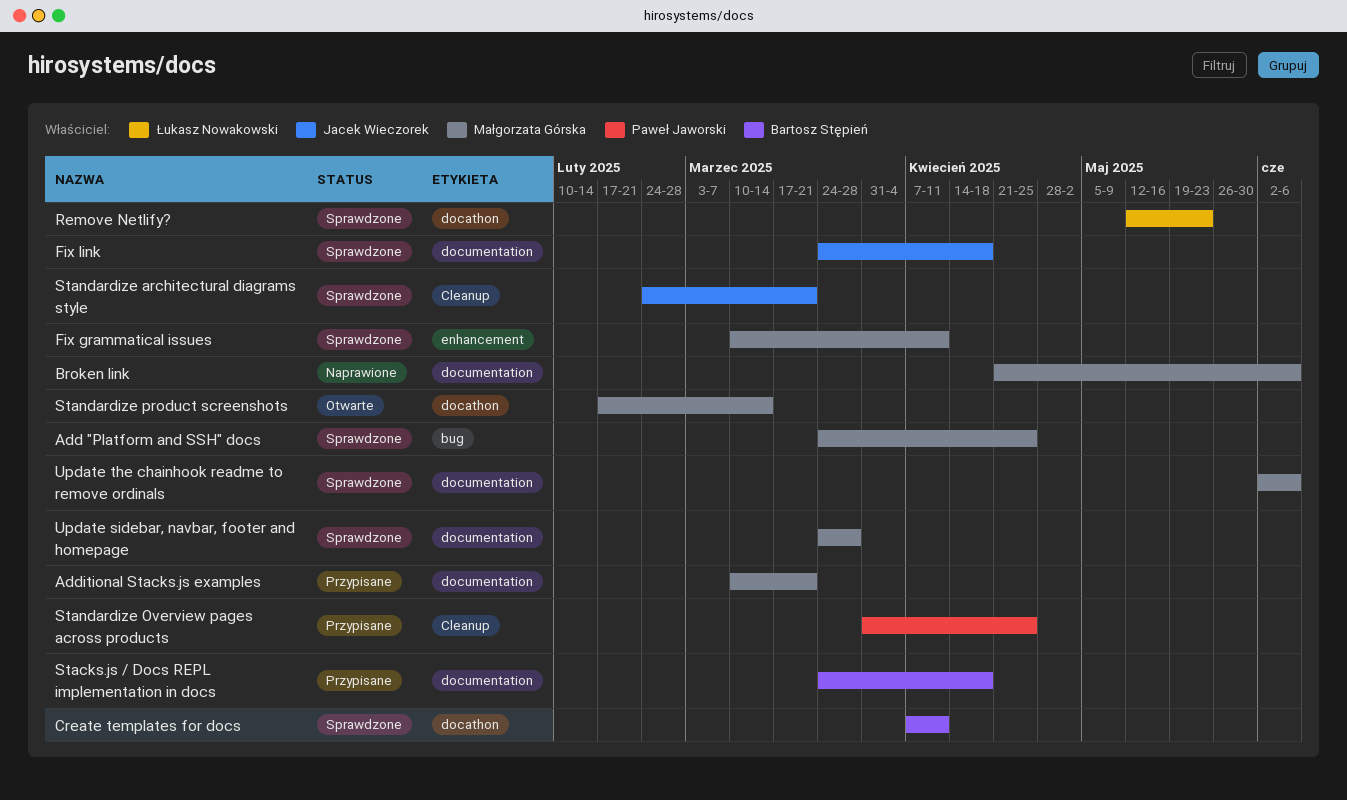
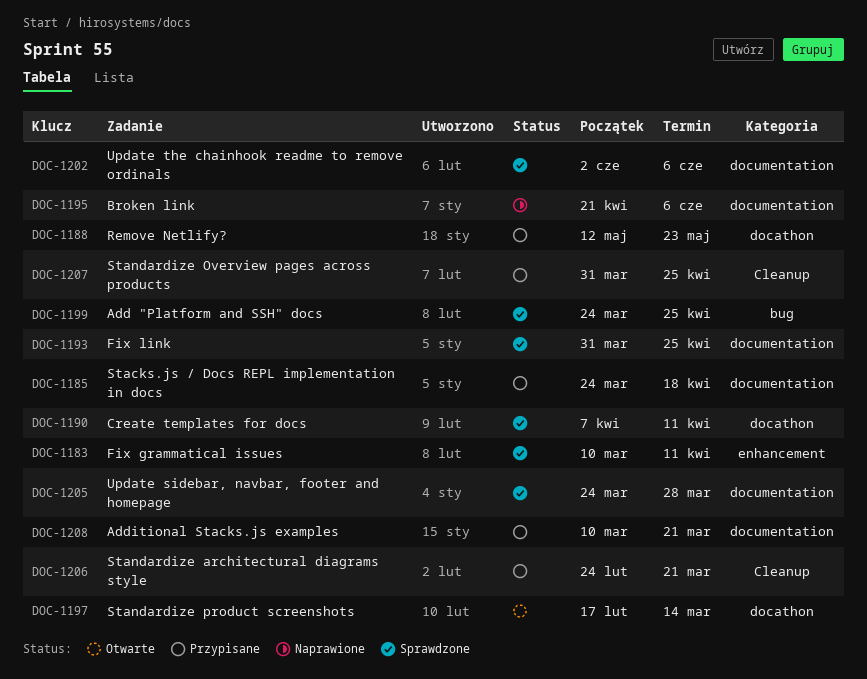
Fix link, start: Mar 24 -> Mar 31
Fix link, due: Apr 18 -> Apr 25
Remove Netlify?, status: Sprawdzone -> Przypisane
Standardize architectural diagrams style, status: Sprawdzone -> Przypisane

